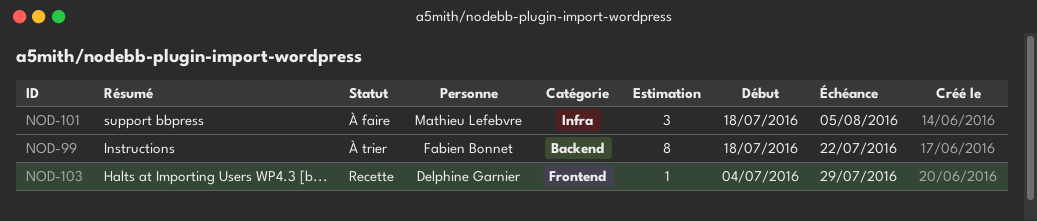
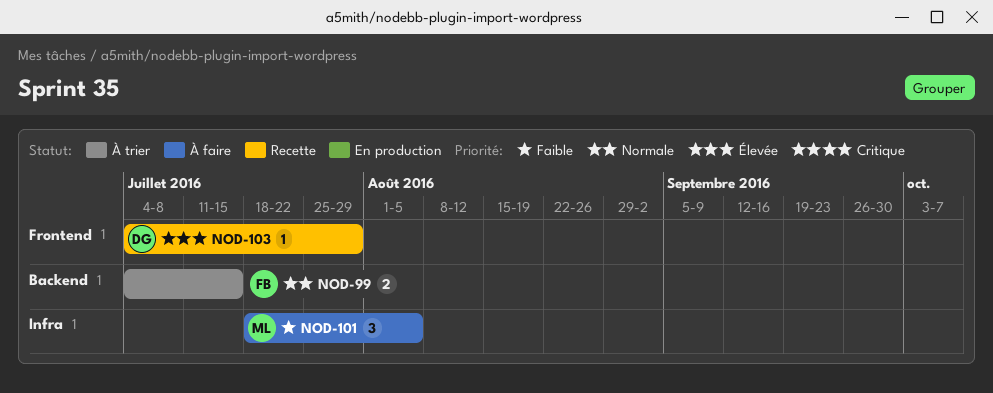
NOD-99, estimate: 8 -> 2
NOD-99, start: Jul 18 -> Jul 4
NOD-99, due: Jul 22 -> Jul 15

